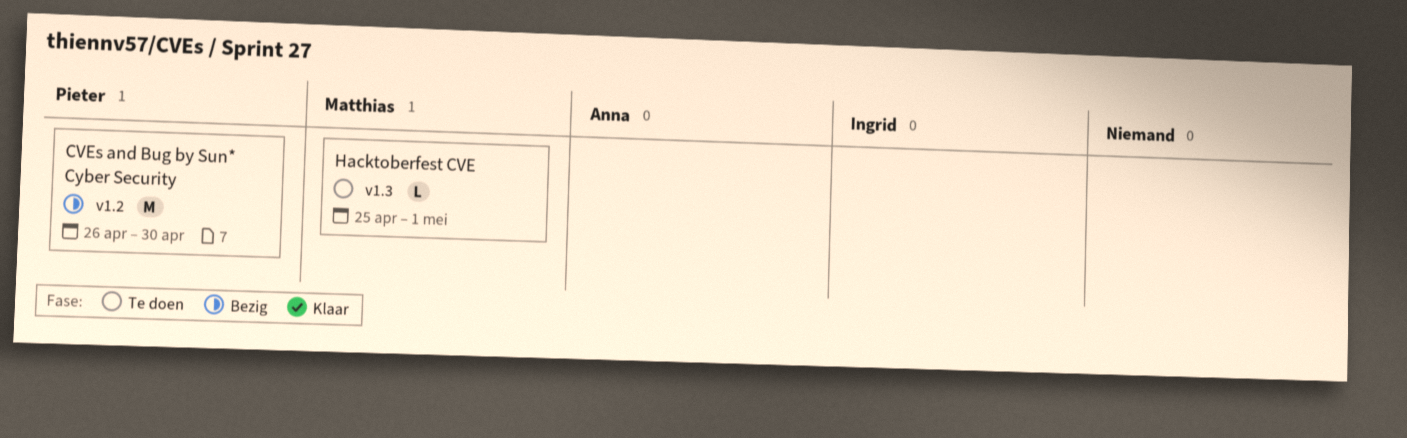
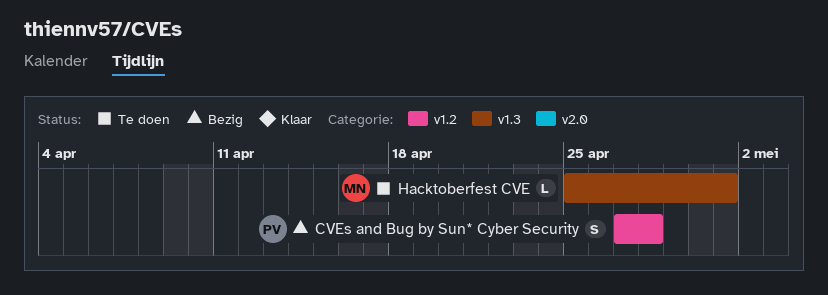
CVEs and Bug by Sun* Cyber Security, estimate: M -> S
CVEs and Bug by Sun* Cyber Security, start: Apr 26 -> Apr 27
CVEs and Bug by Sun* Cyber Security, due: Apr 30 -> Apr 28

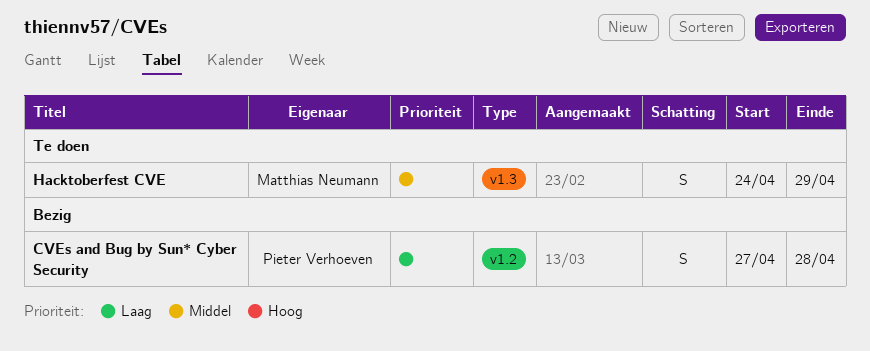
Hacktoberfest CVE, estimate: L -> S
Hacktoberfest CVE, start: Apr 25 -> Apr 24
Hacktoberfest CVE, due: May 1 -> Apr 29

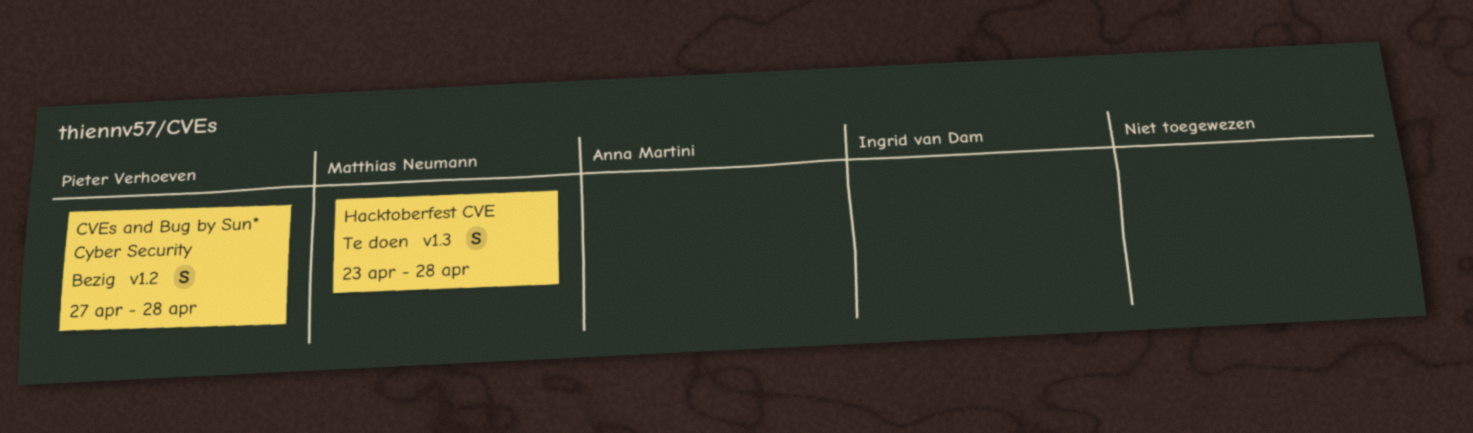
Hacktoberfest CVE, start: Apr 24 -> Apr 23
Hacktoberfest CVE, due: Apr 29 -> Apr 28

